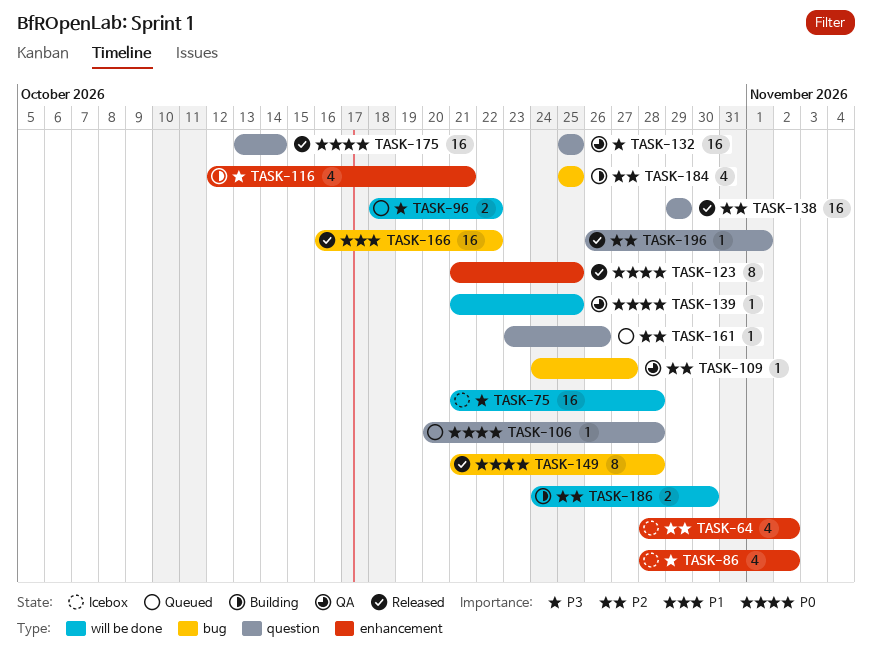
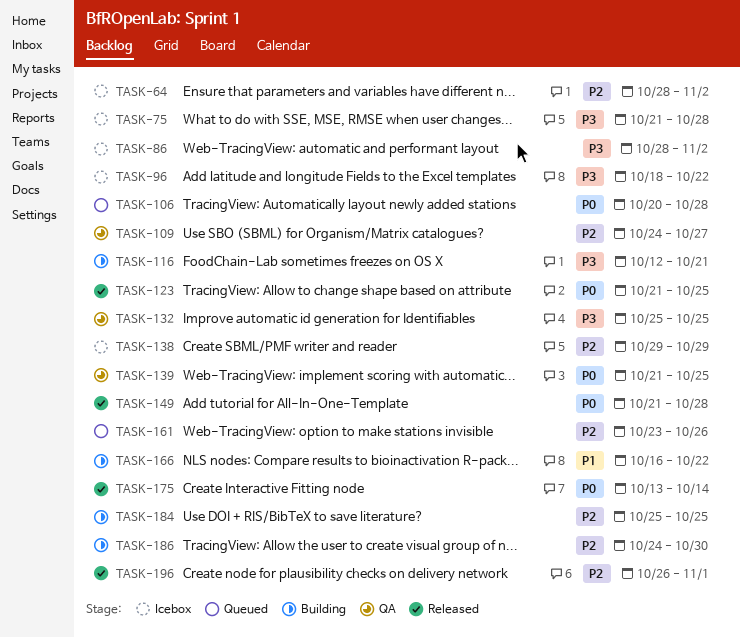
TASK-96, status: Queued -> Icebox
TASK-138, status: Released -> Icebox
TASK-166, status: Released -> Building

